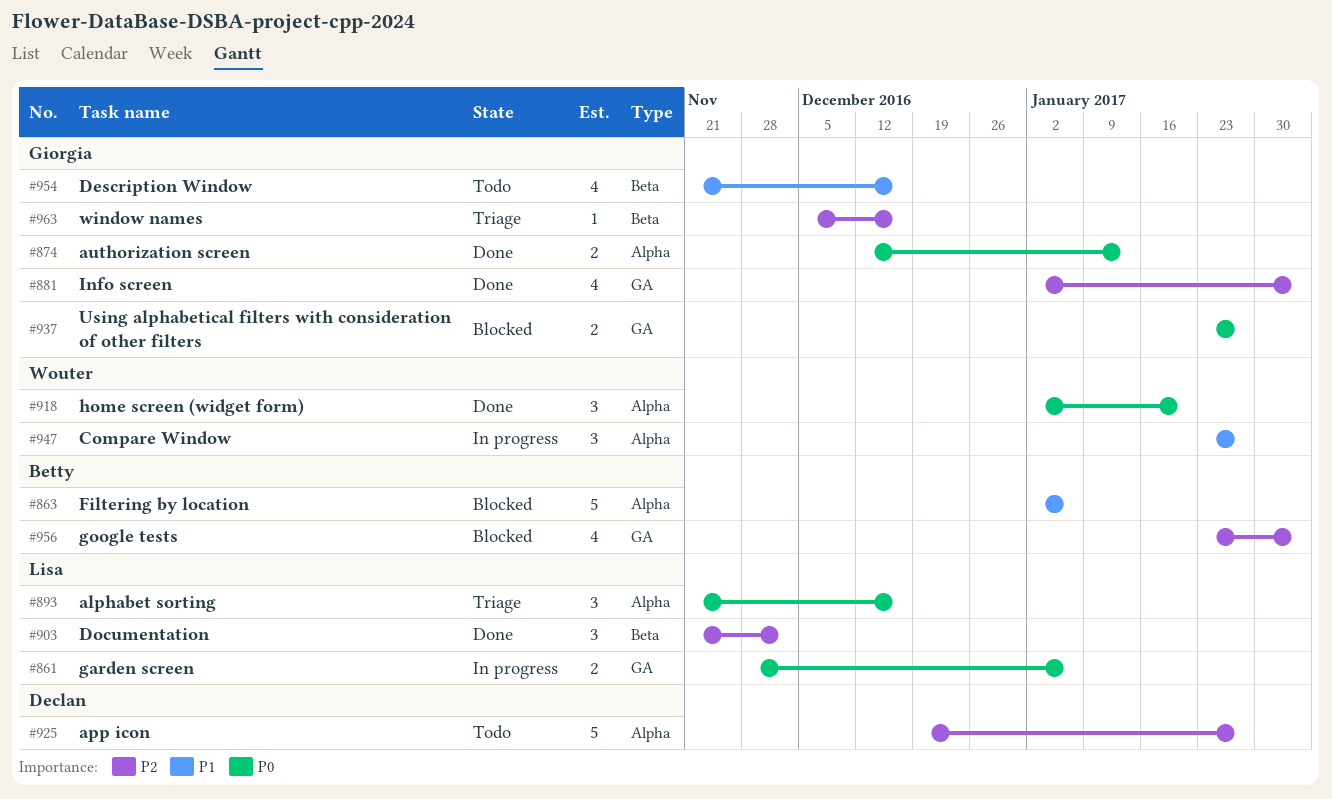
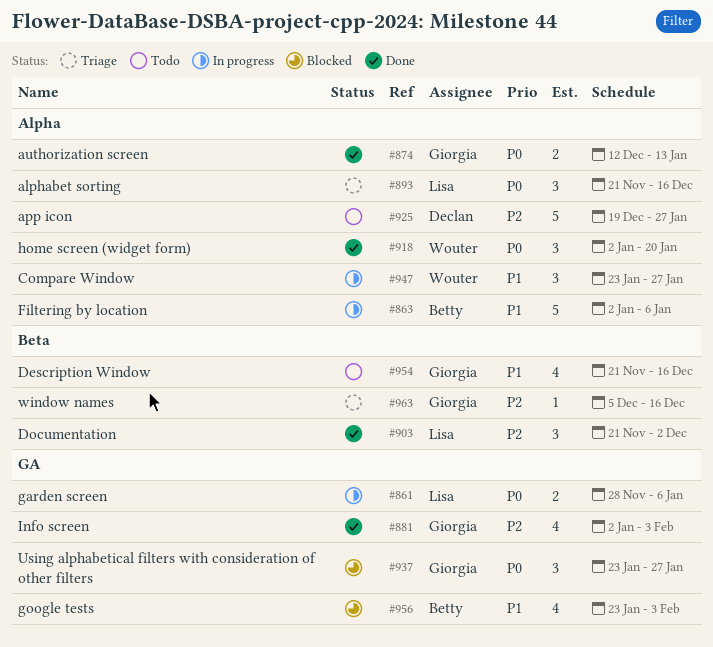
#863, status: Blocked -> In progress
#937, estimate: 2 -> 3
#956, priority: P2 -> P1

